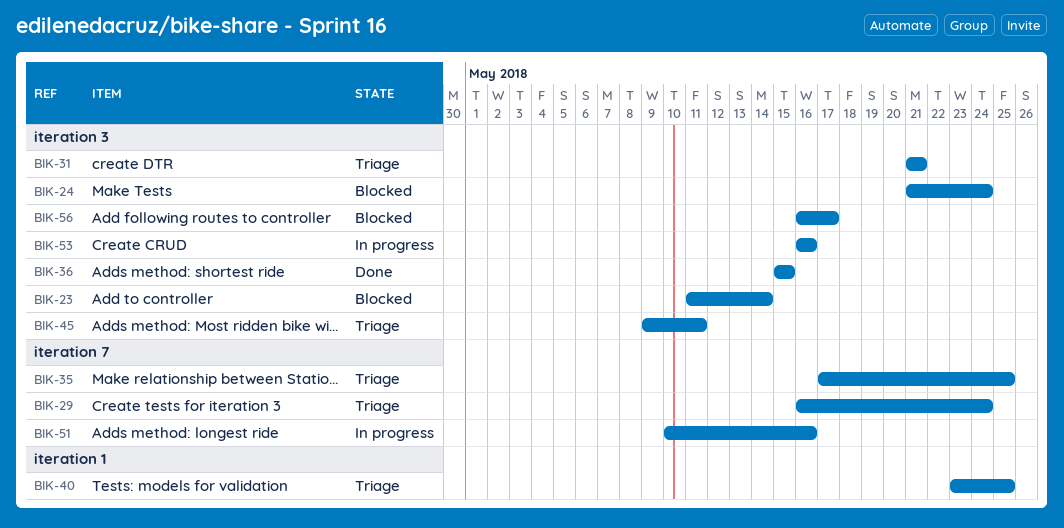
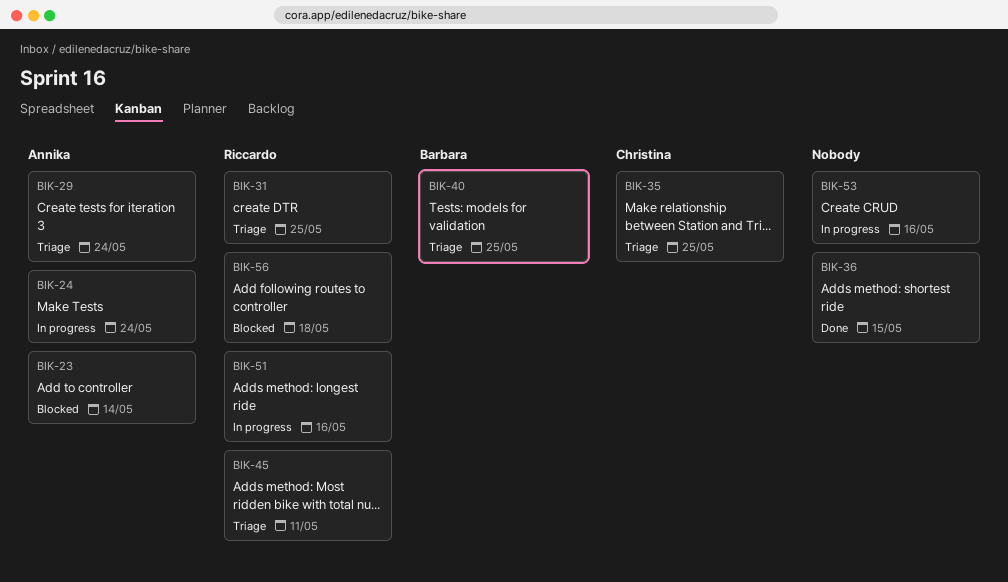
BIK-24, status: Blocked -> In progress
BIK-31, due: May 21 -> May 25
BIK-56, due: May 17 -> May 18

